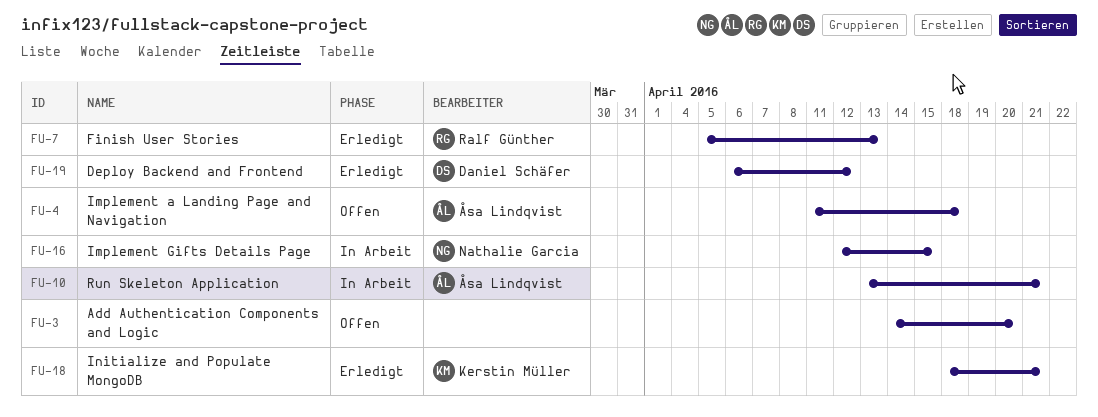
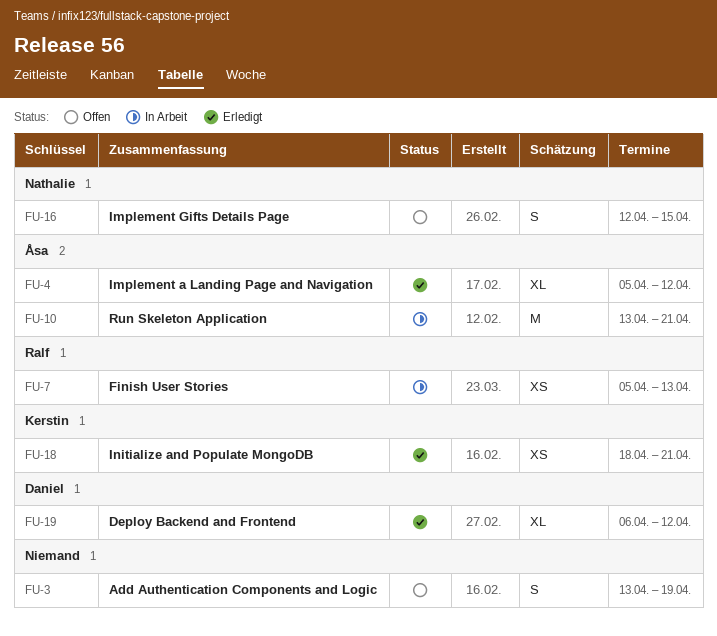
FU-3, start: Apr 14 -> Apr 13
FU-3, due: Apr 20 -> Apr 19
FU-4, status: Offen -> Erledigt
FU-4, start: Apr 11 -> Apr 5
FU-4, due: Apr 18 -> Apr 12
FU-7, status: Erledigt -> In Arbeit
FU-16, status: In Arbeit -> Offen

